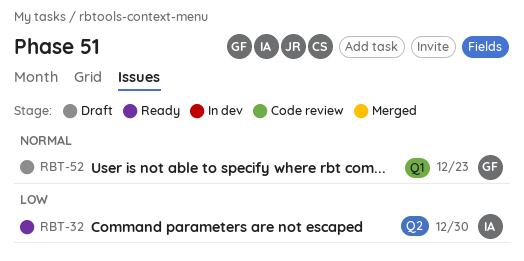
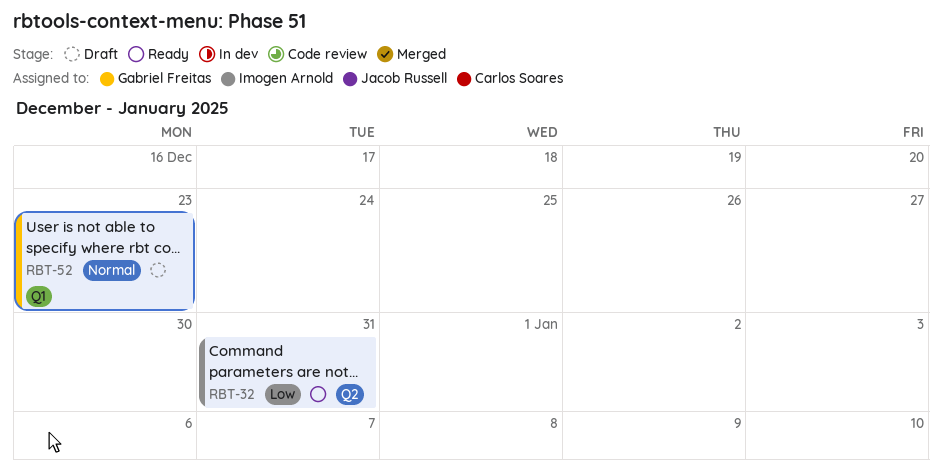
RBT-32, due: Dec 30 -> Dec 31

